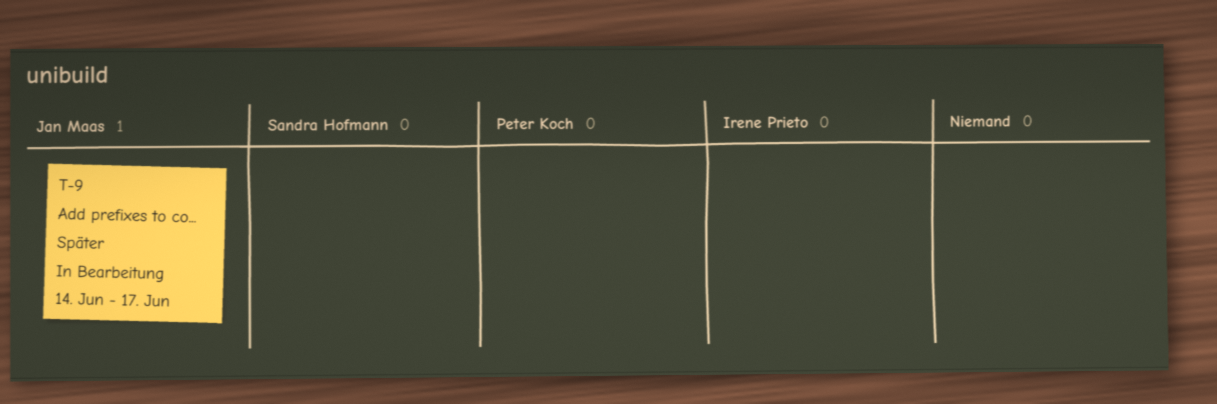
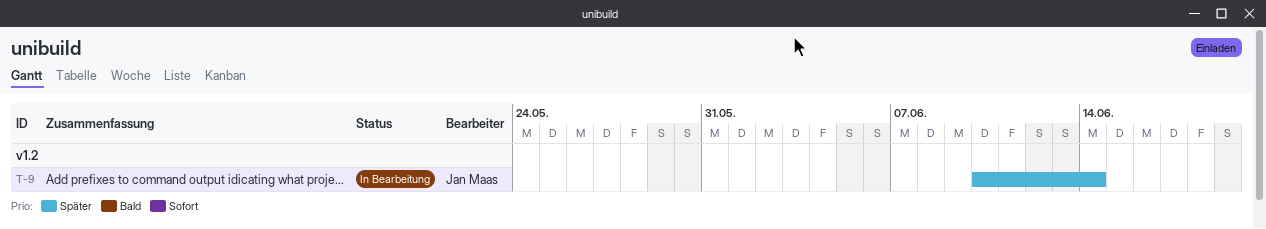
T-9, start: Jun 14 -> Jun 10
T-9, due: Jun 17 -> Jun 14

